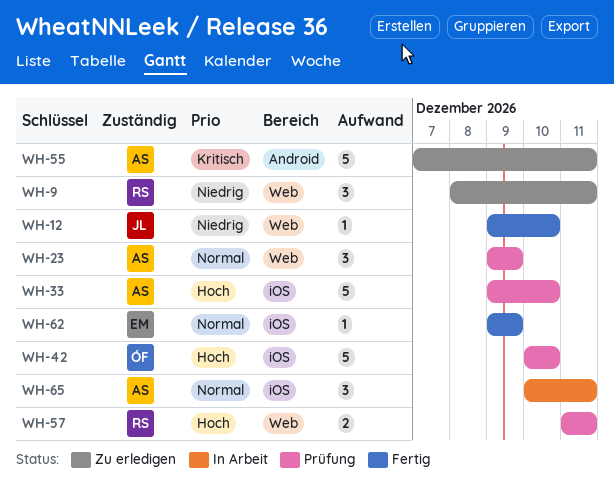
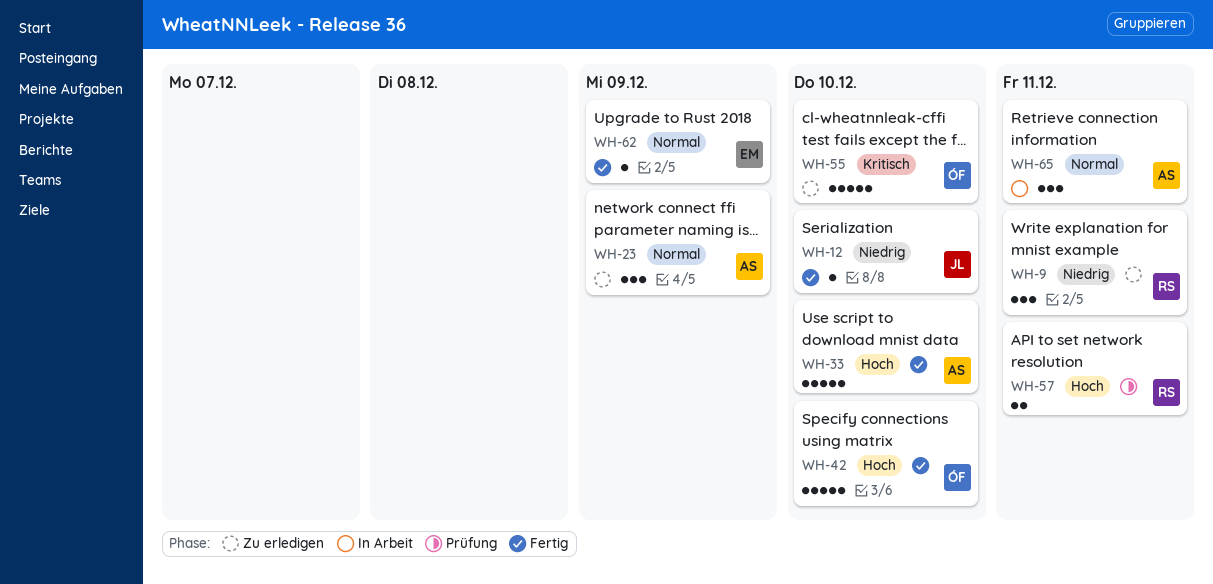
WH-23, status: Prüfung -> Zu erledigen
WH-33, status: Prüfung -> Fertig
WH-42, status: Prüfung -> Fertig
WH-55, owner: AS -> ÓF
WH-55, due: Dec 11 -> Dec 10

